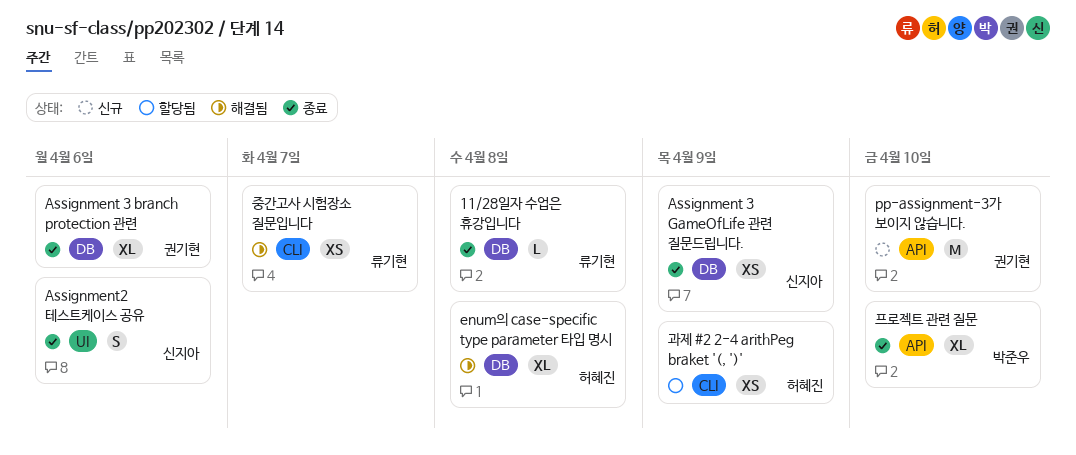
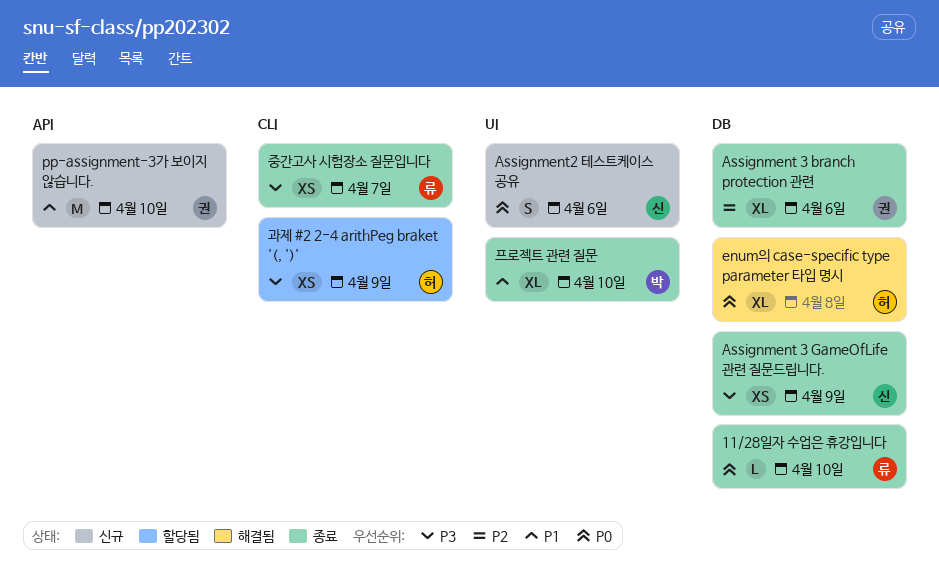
11/28일자 수업은 휴강입니다, due: Apr 8 -> Apr 10
Assignment2 테스트케이스 공유, status: 종료 -> 신규
중간고사 시험장소 질문입니다, status: 해결됨 -> 종료
프로젝트 관련 질문, label: API -> UI

